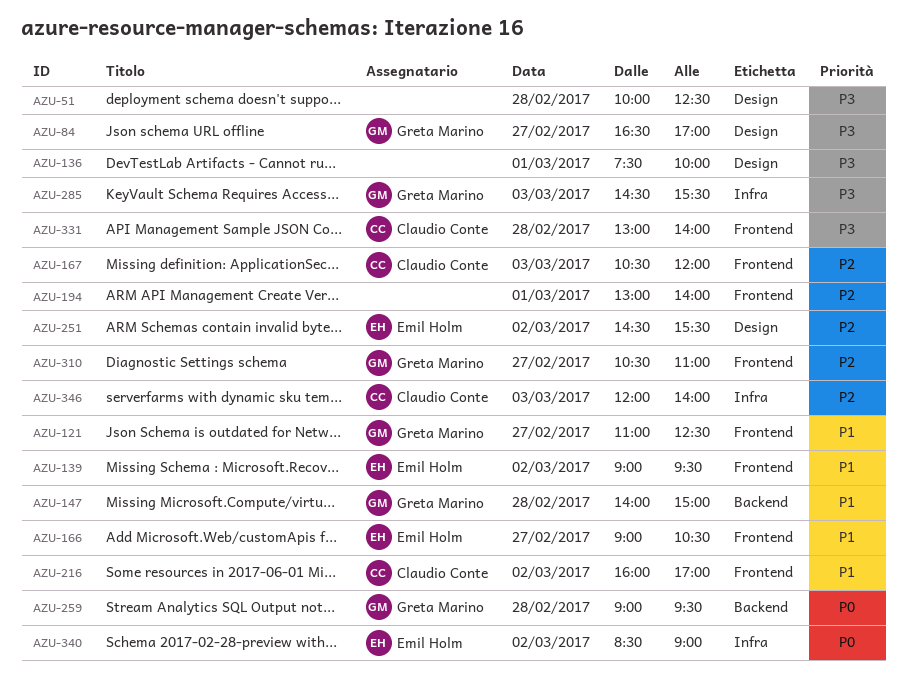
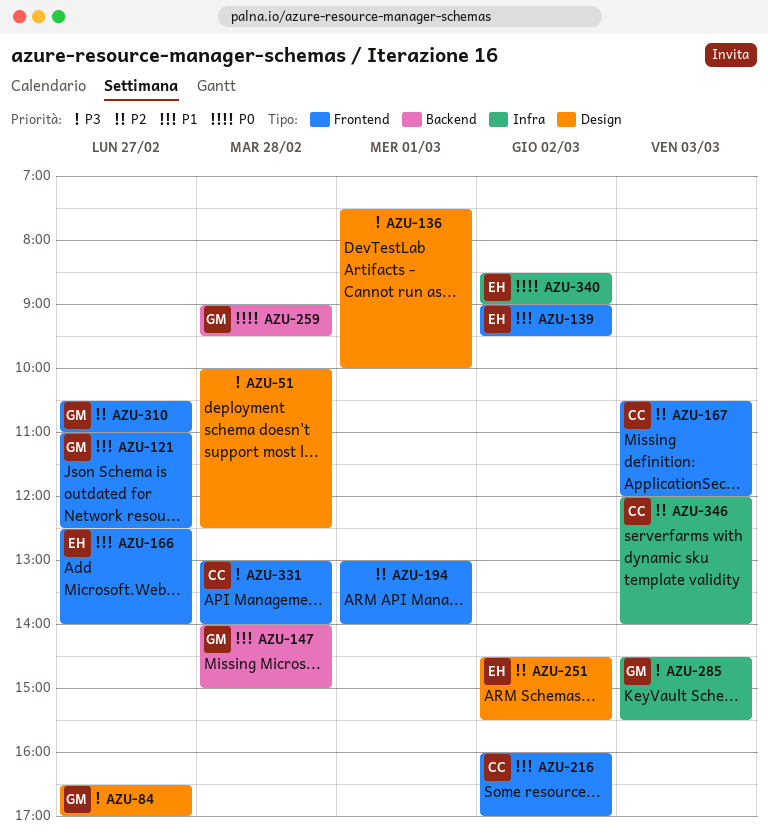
AZU-166, begins: 09:00 -> 12:30
AZU-166, ends: 10:30 -> 14:00

